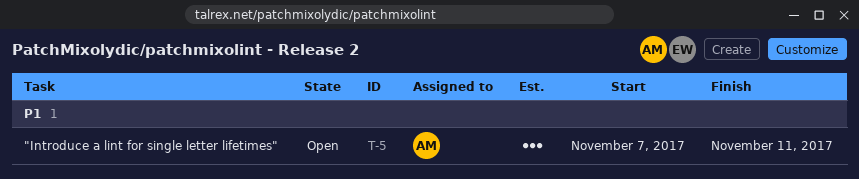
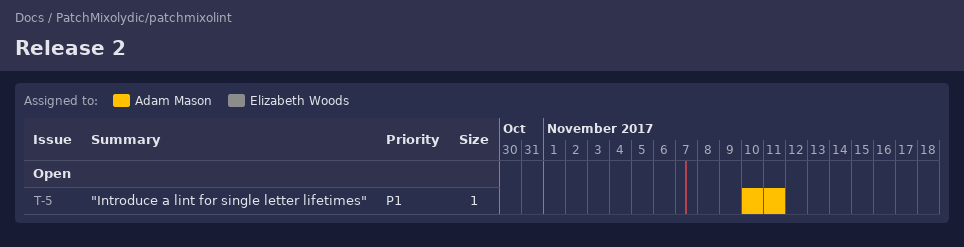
T-5, estimate: 3 -> 1
T-5, start: Nov 7 -> Nov 10

